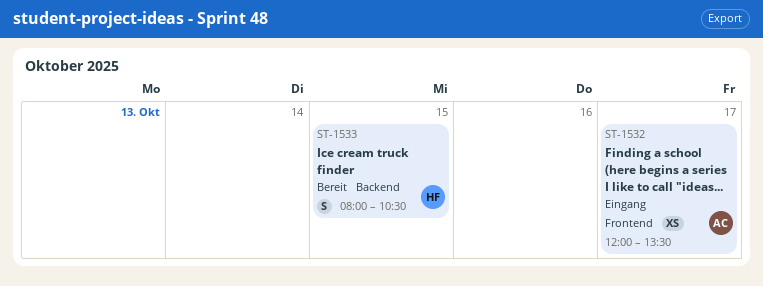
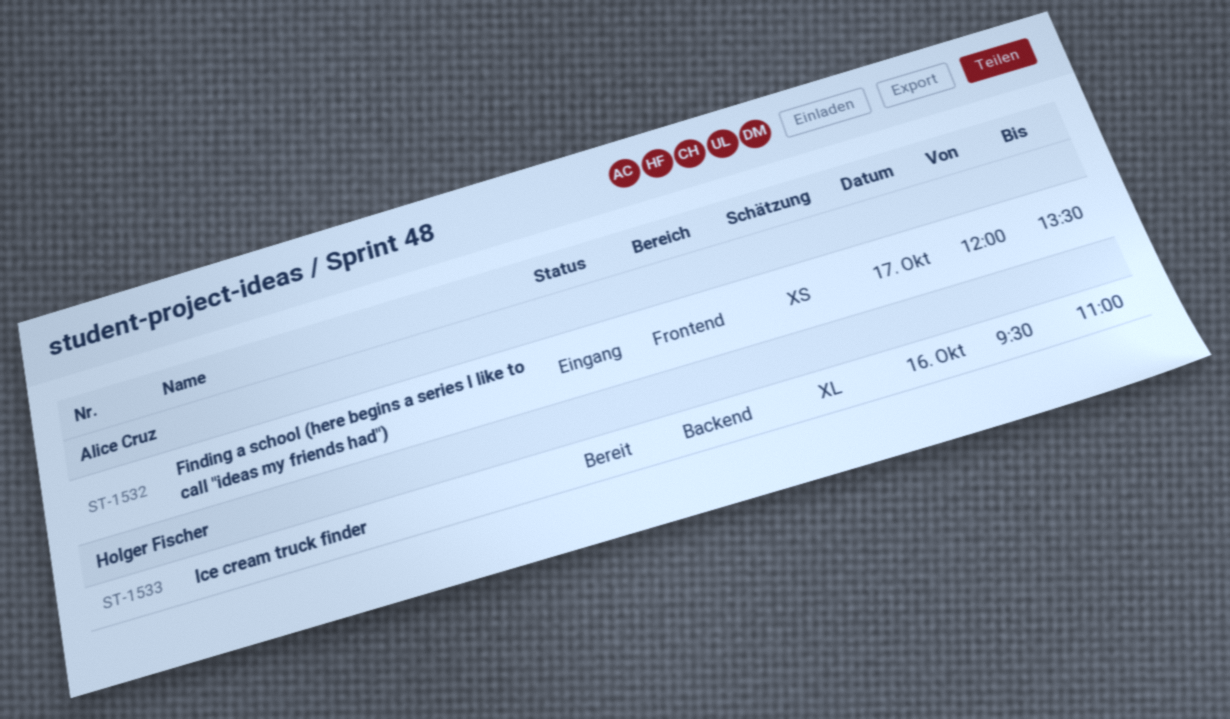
ST-1533, estimate: S -> XL
ST-1533, day: Oct 15 -> Oct 16
ST-1533, begins: 08:00 -> 09:30
ST-1533, ends: 10:30 -> 11:00

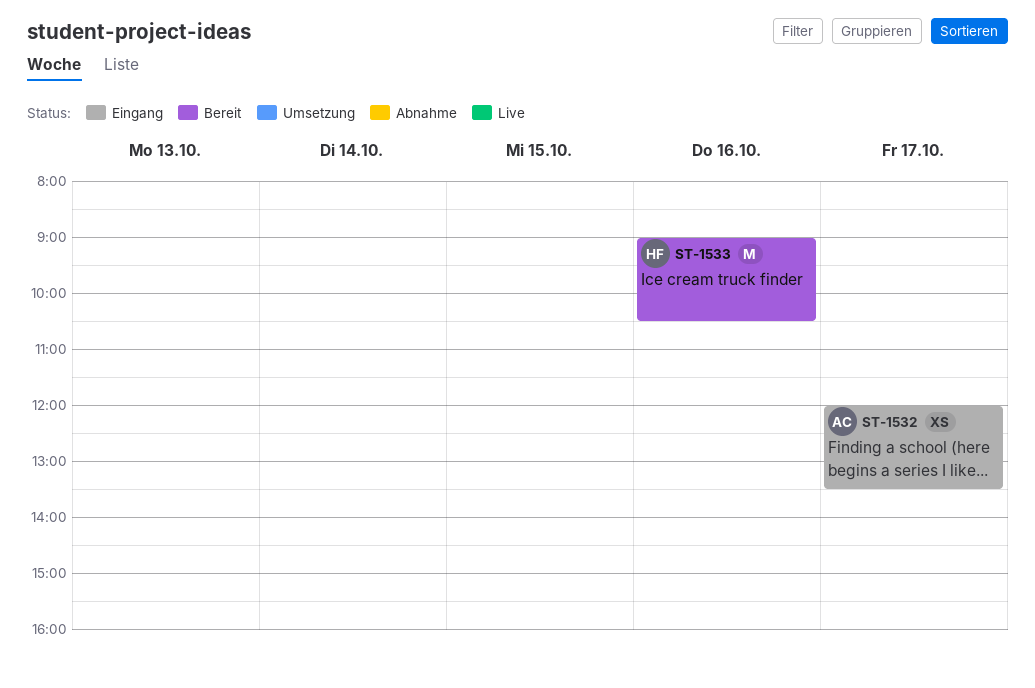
ST-1533, estimate: XL -> M
ST-1533, begins: 09:30 -> 09:00
ST-1533, ends: 11:00 -> 10:30

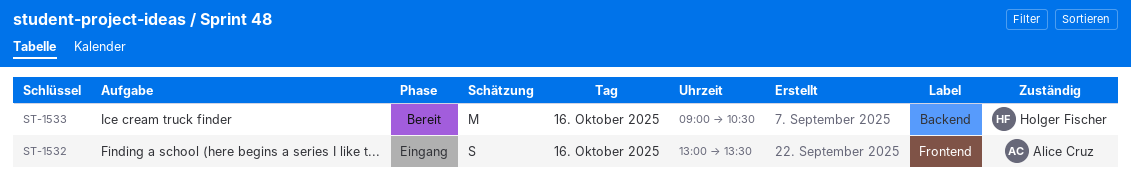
ST-1532, estimate: XS -> S
ST-1532, day: Oct 17 -> Oct 16
ST-1532, begins: 12:00 -> 13:00

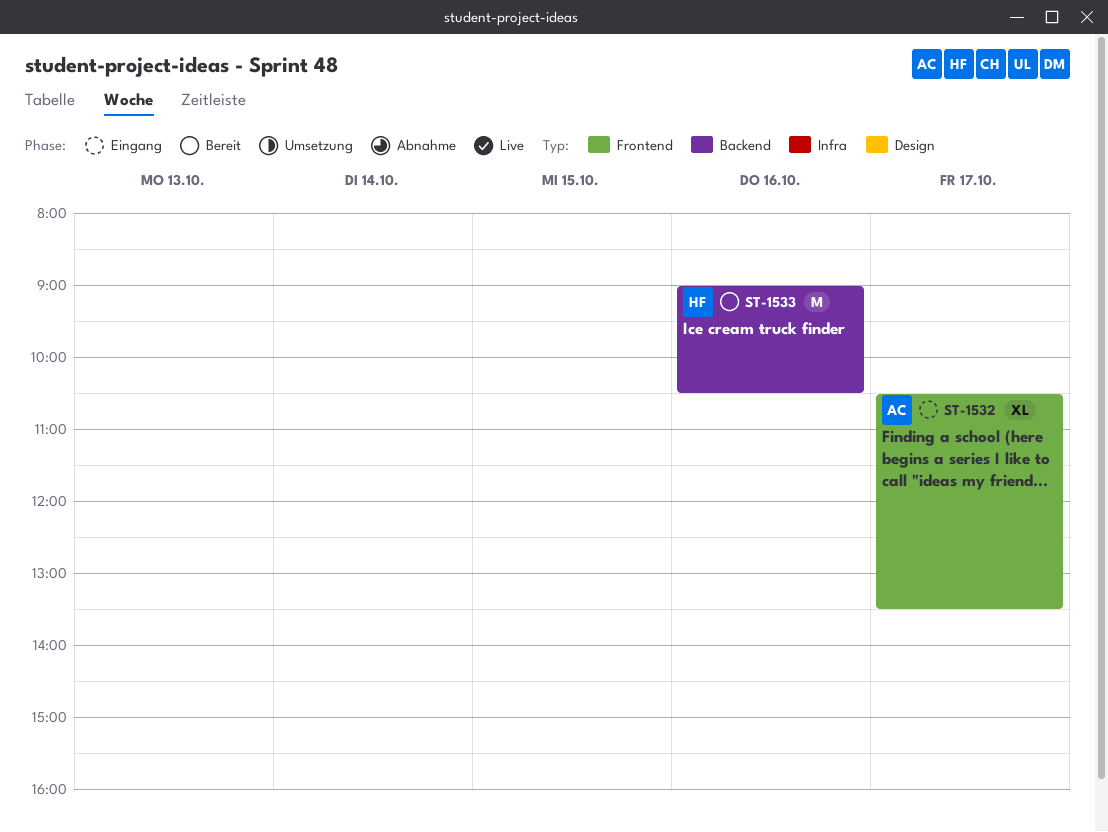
ST-1532, estimate: S -> XL
ST-1532, day: Oct 16 -> Oct 17
ST-1532, begins: 13:00 -> 10:30

